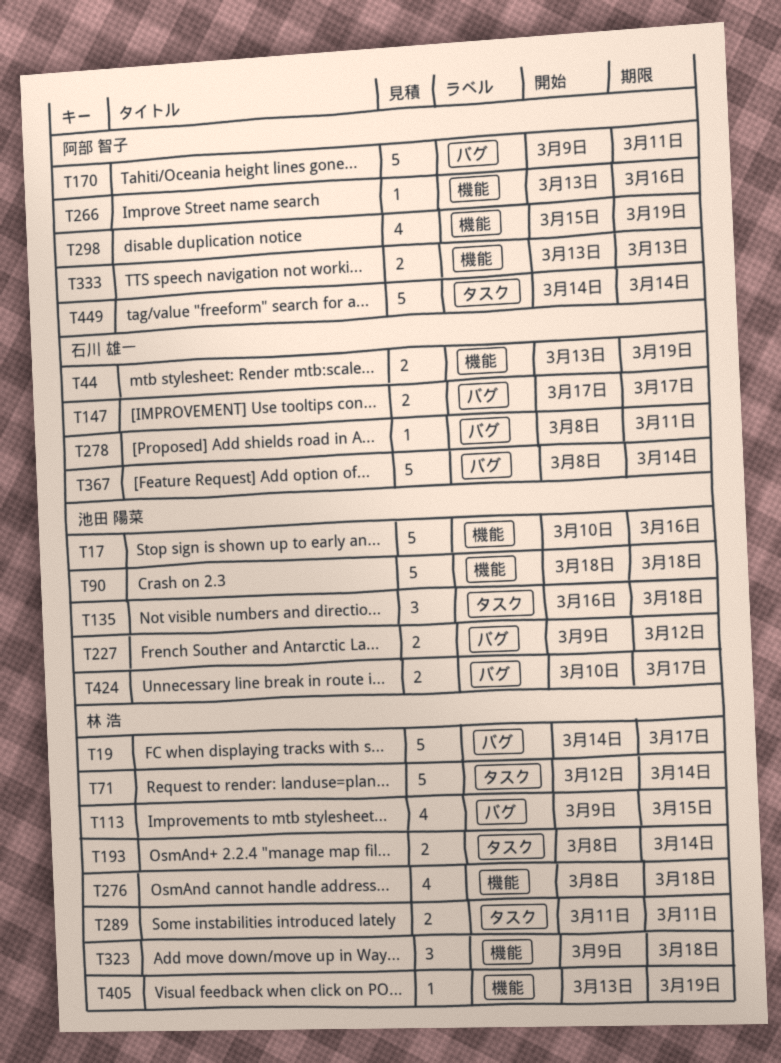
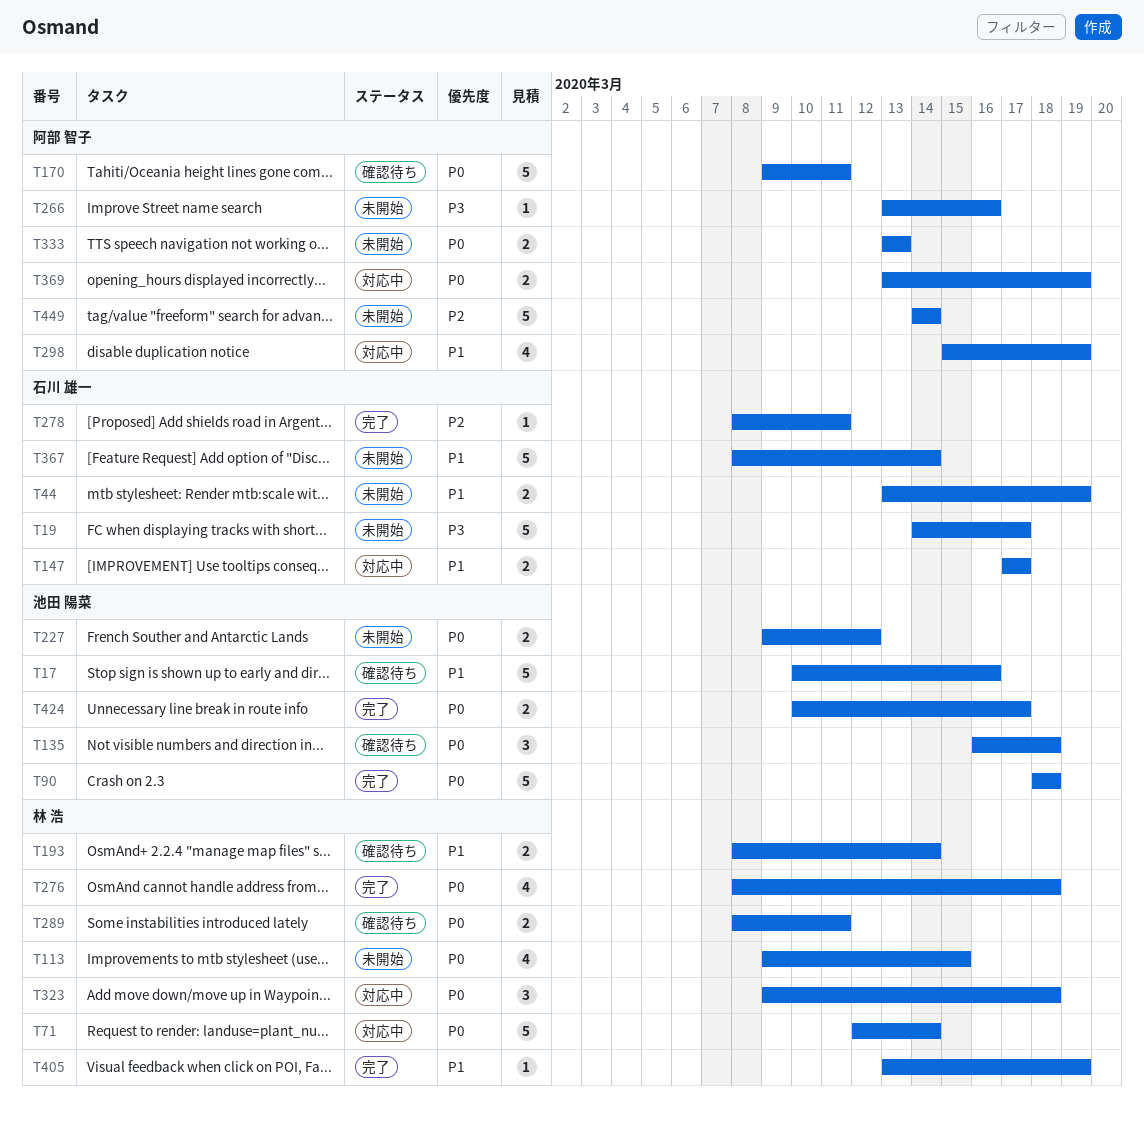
T19, owner: 林 浩 -> 石川 雄一
T289, start: Mar 11 -> Mar 8
T369: none -> present

